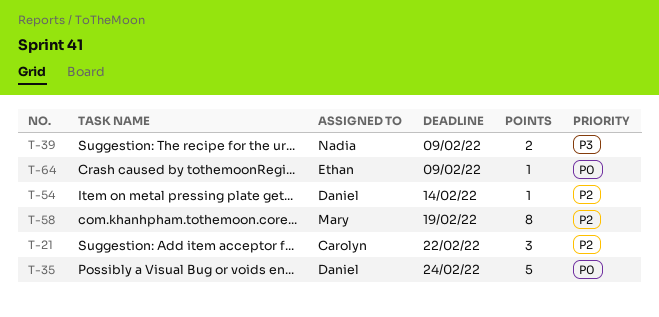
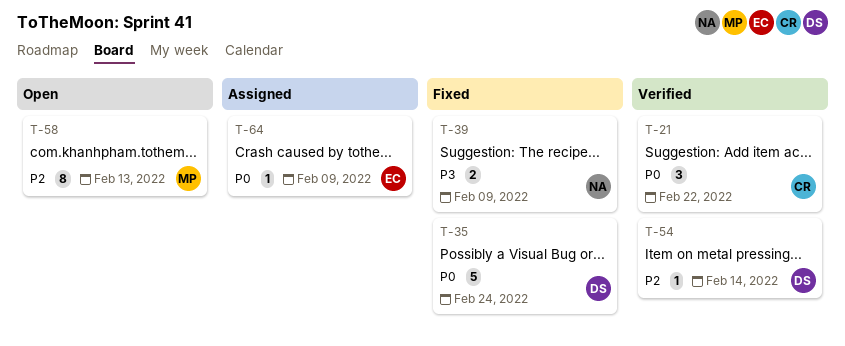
T-21, priority: P2 -> P0
T-58, due: Feb 19 -> Feb 13

